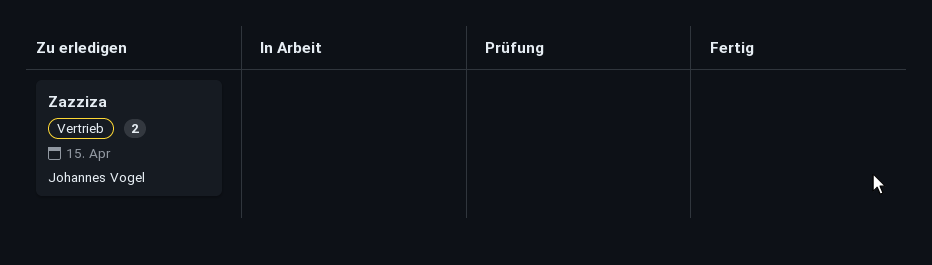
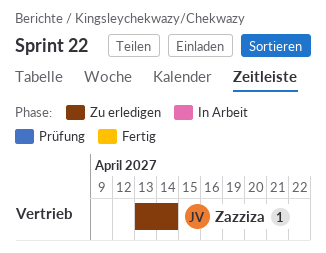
Zazziza, estimate: 2 -> 1
Zazziza, due: Apr 15 -> Apr 14

